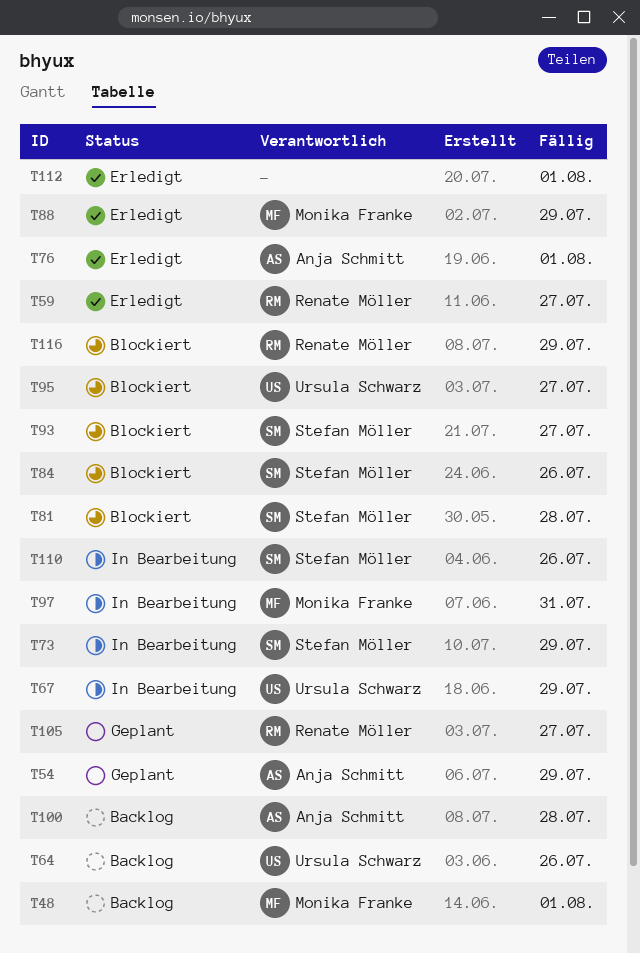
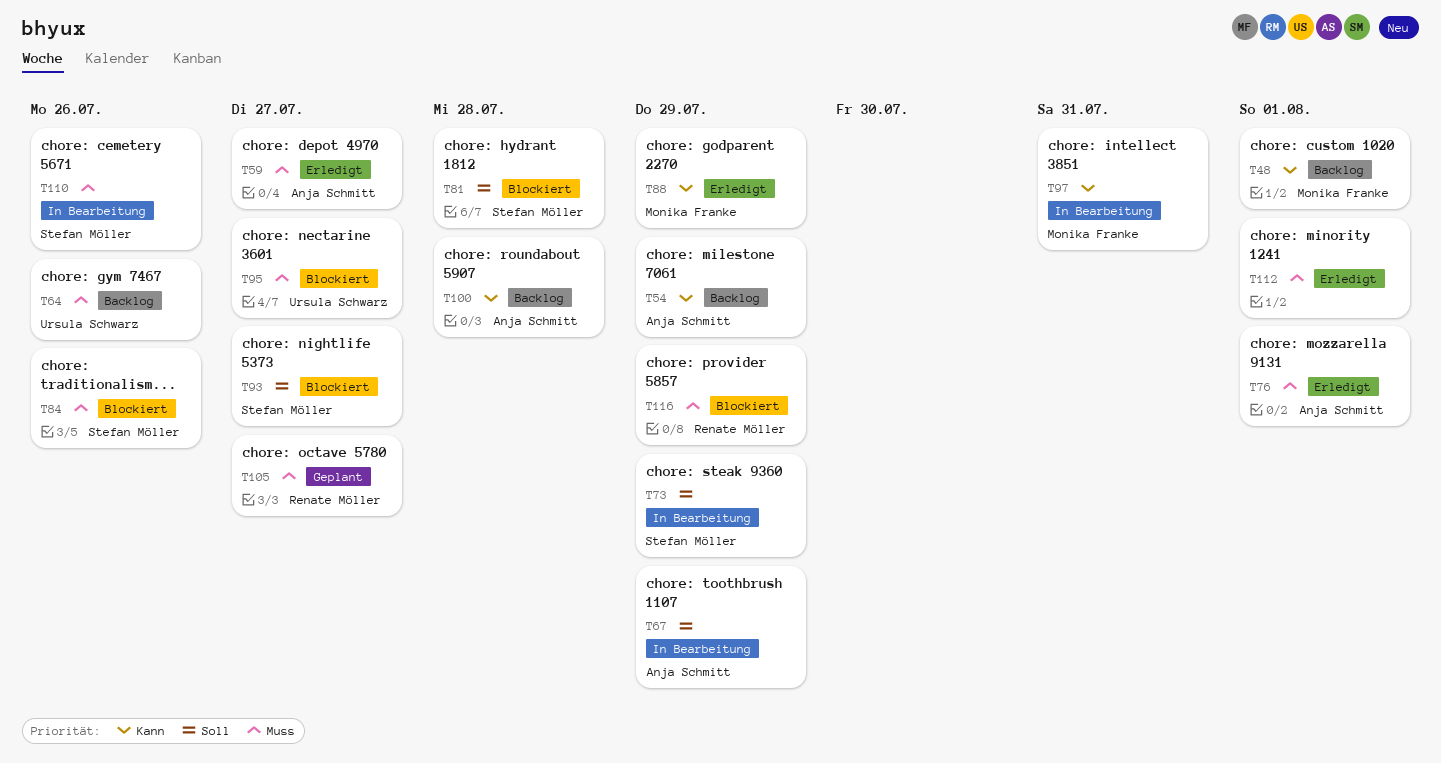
T54, status: Geplant -> Backlog
T59, owner: Renate Möller -> Anja Schmitt
T67, owner: Ursula Schwarz -> Anja Schmitt

